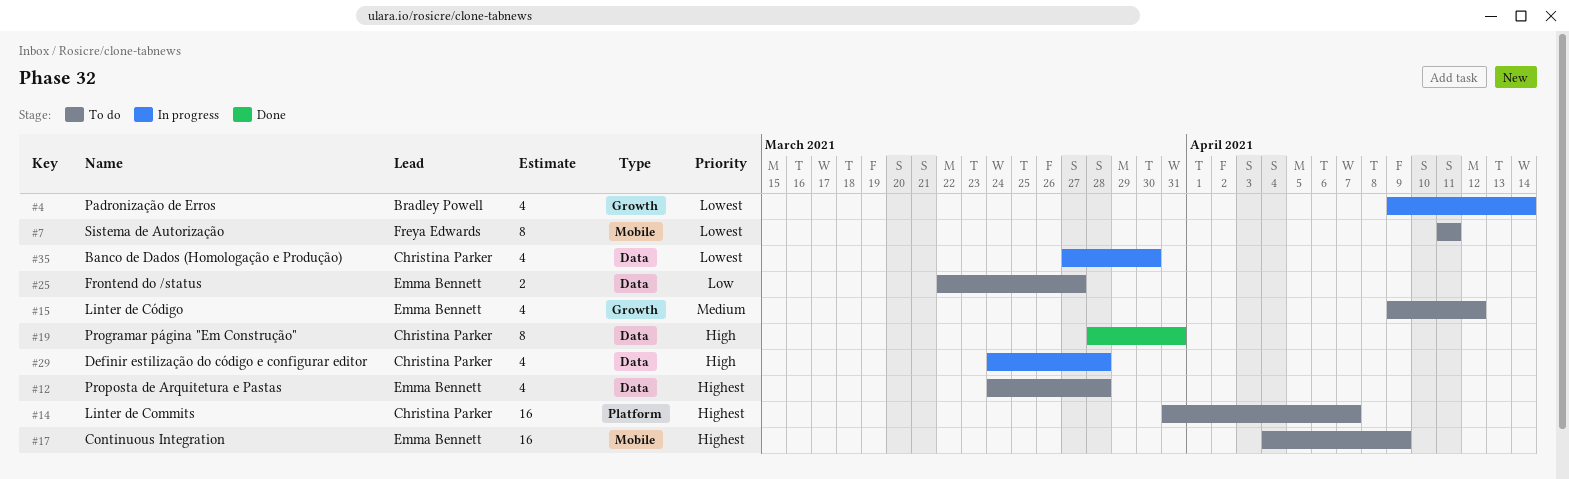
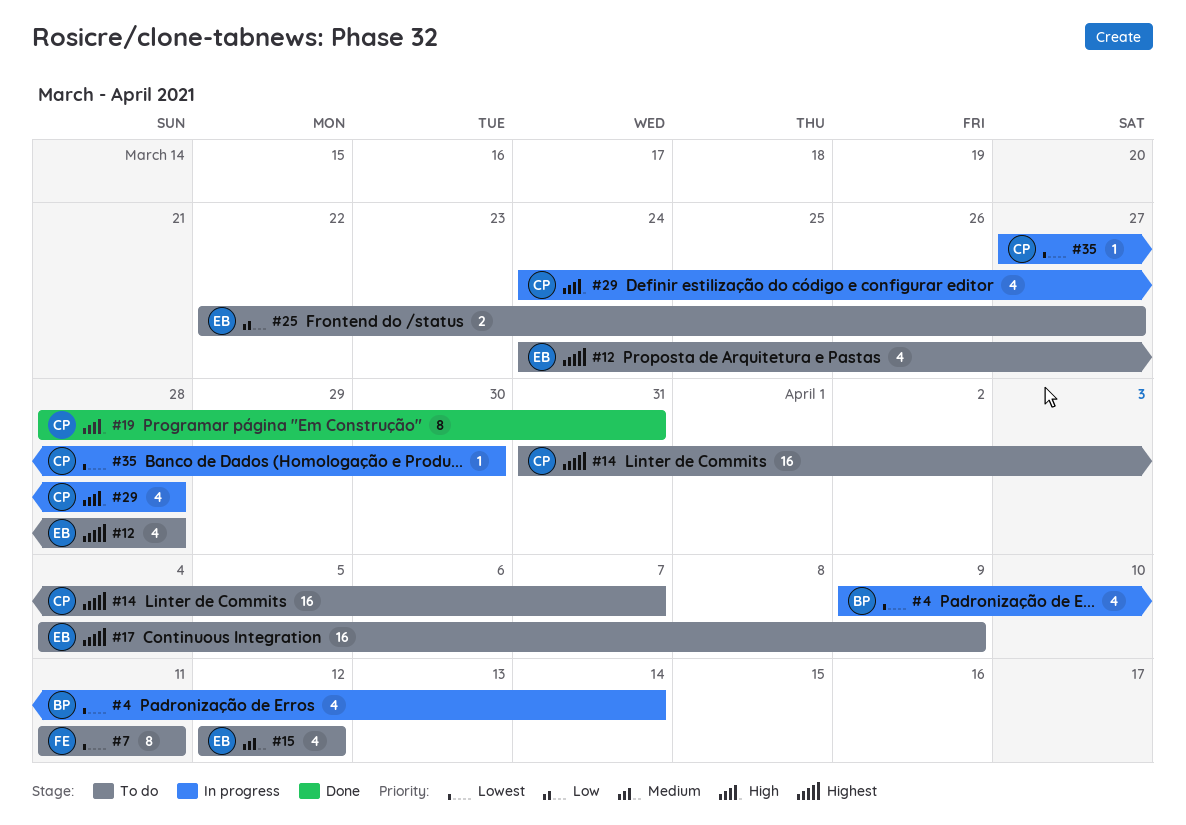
#15, start: Apr 9 -> Apr 12
#35, estimate: 4 -> 1

